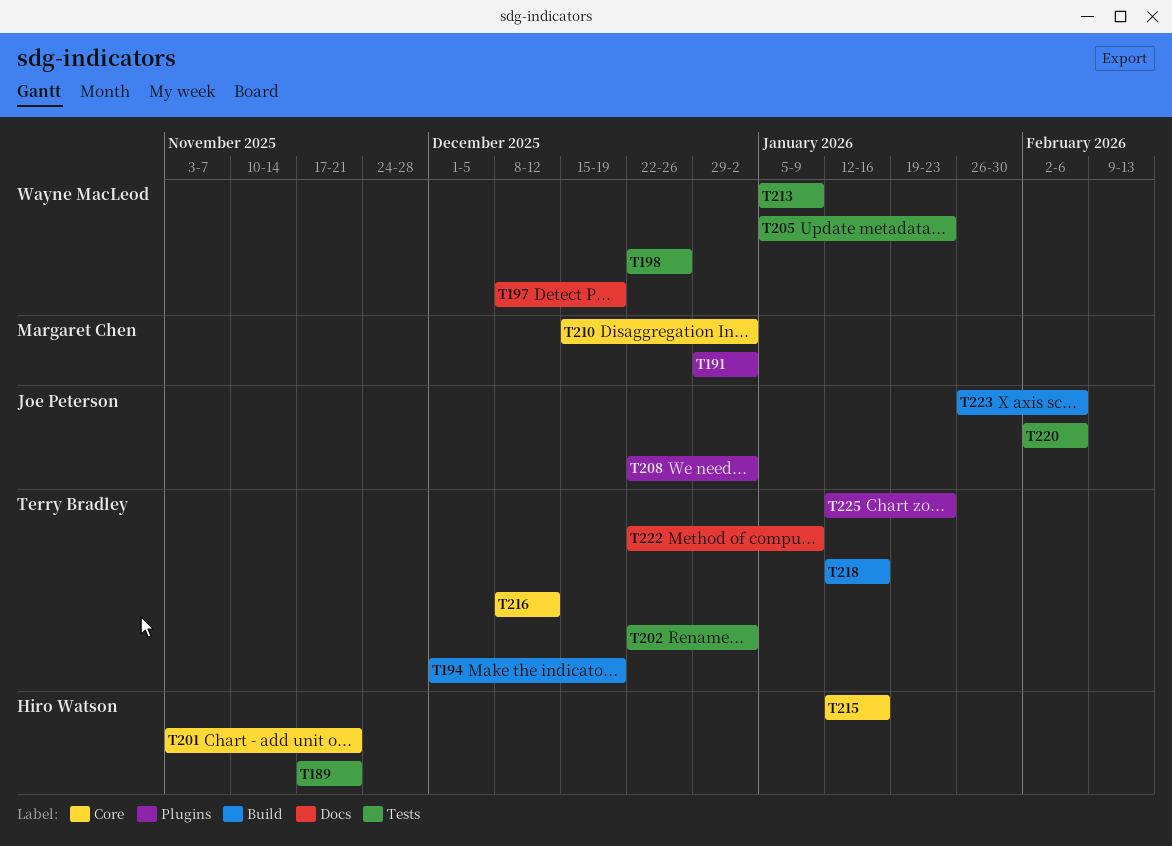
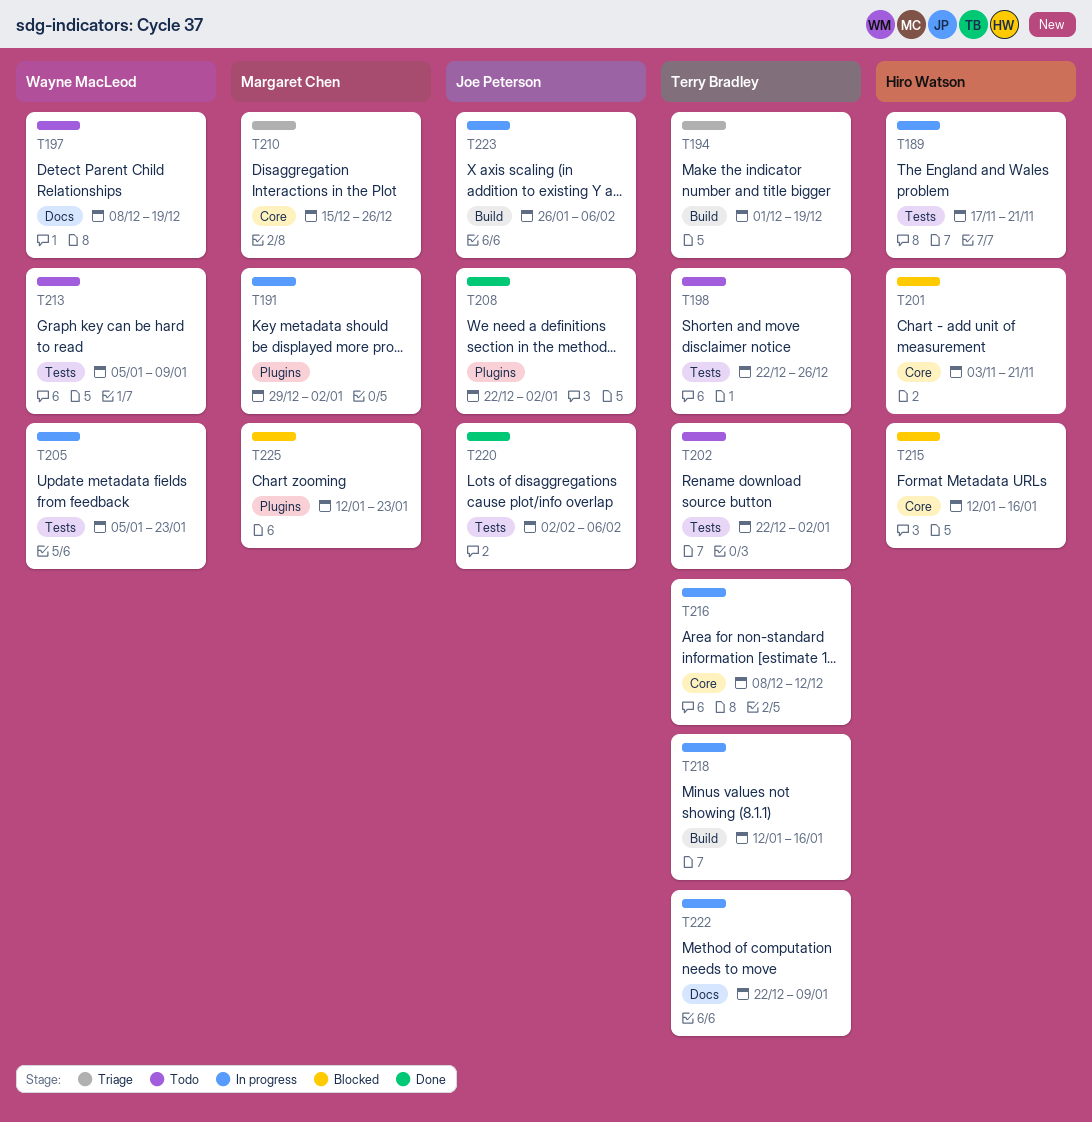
T198, owner: Wayne MacLeod -> Terry Bradley
T210, due: Jan 2 -> Dec 26
T225, owner: Terry Bradley -> Margaret Chen

